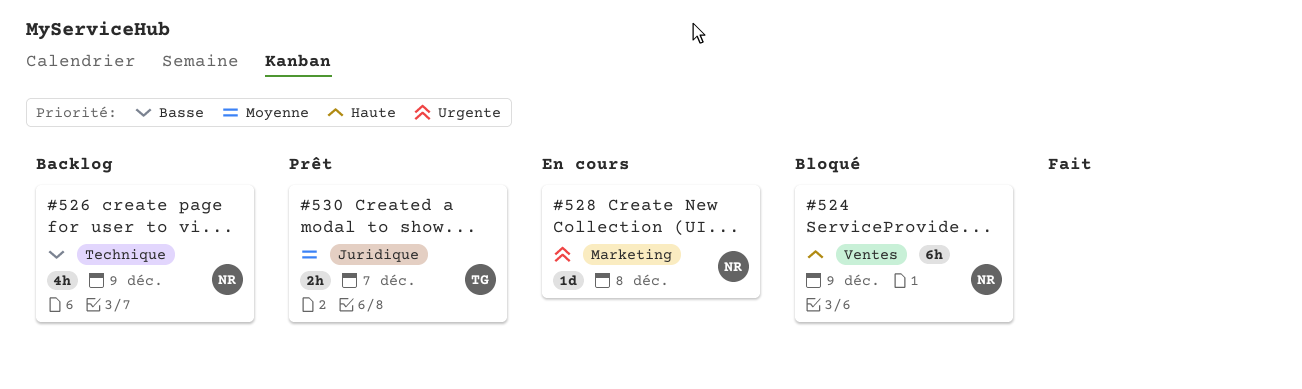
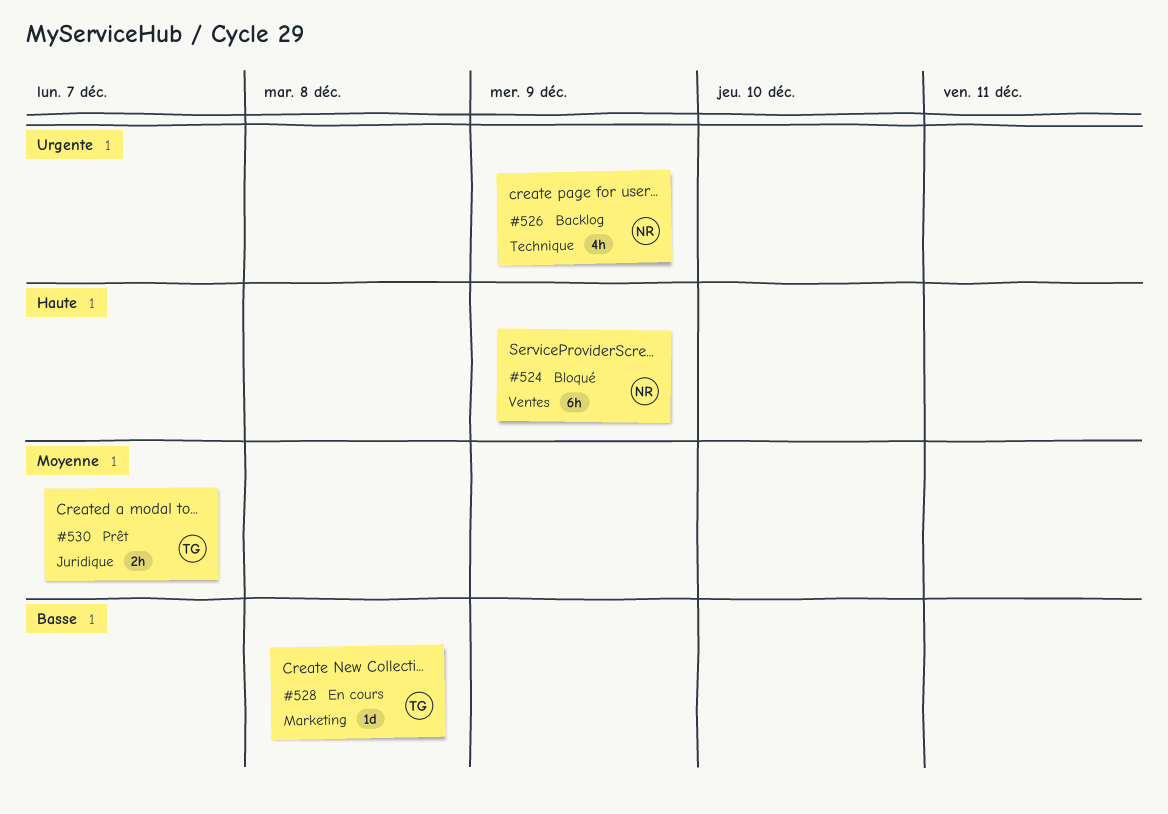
#526, priority: Basse -> Urgente
#528, owner: NR -> TG
#528, priority: Urgente -> Basse

